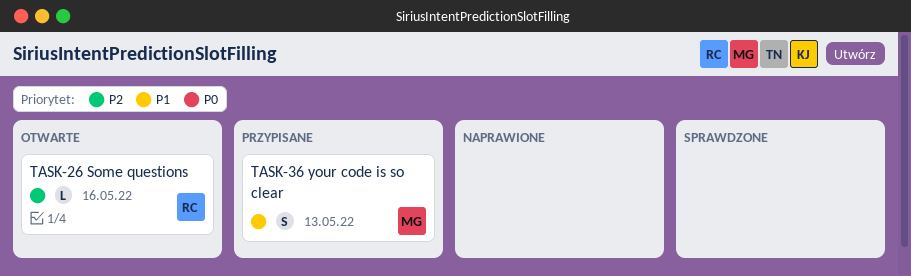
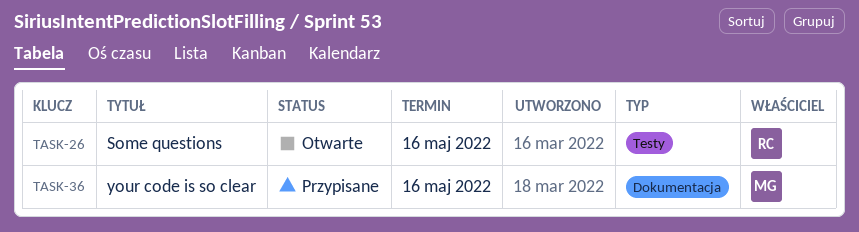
TASK-36, due: May 13 -> May 16

